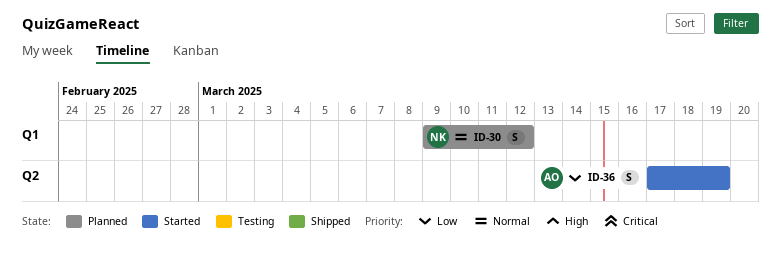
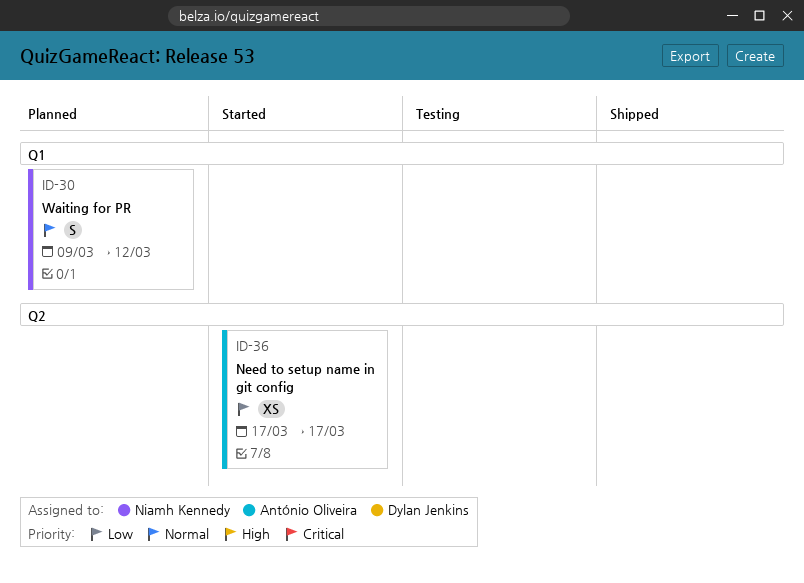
ID-36, estimate: S -> XS
ID-36, due: Mar 19 -> Mar 17

